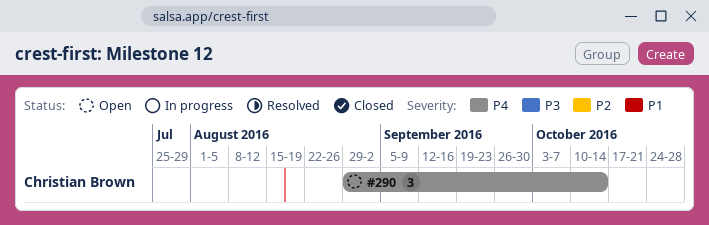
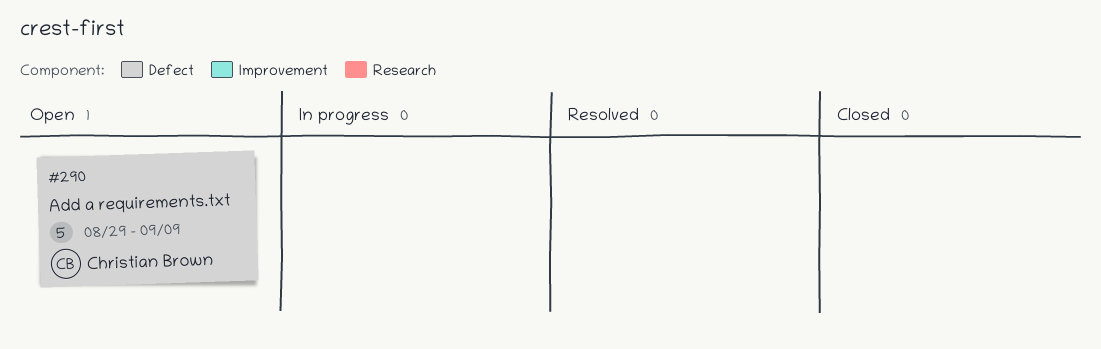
#290, estimate: 3 -> 5
#290, due: Oct 14 -> Sep 9

